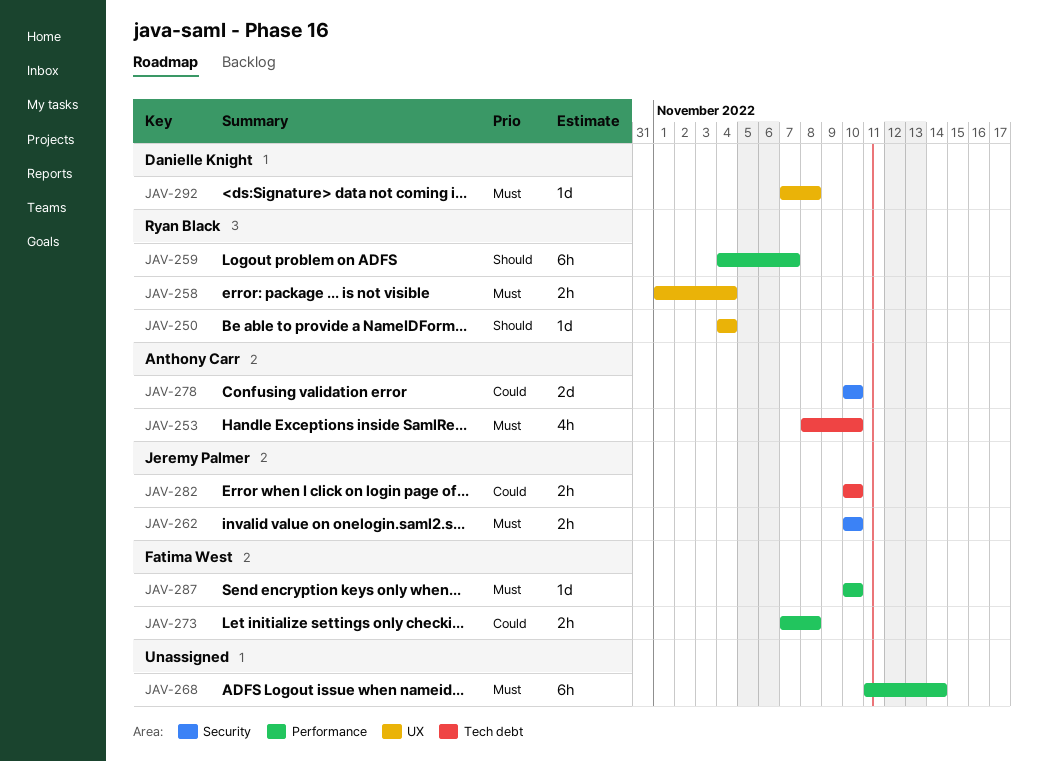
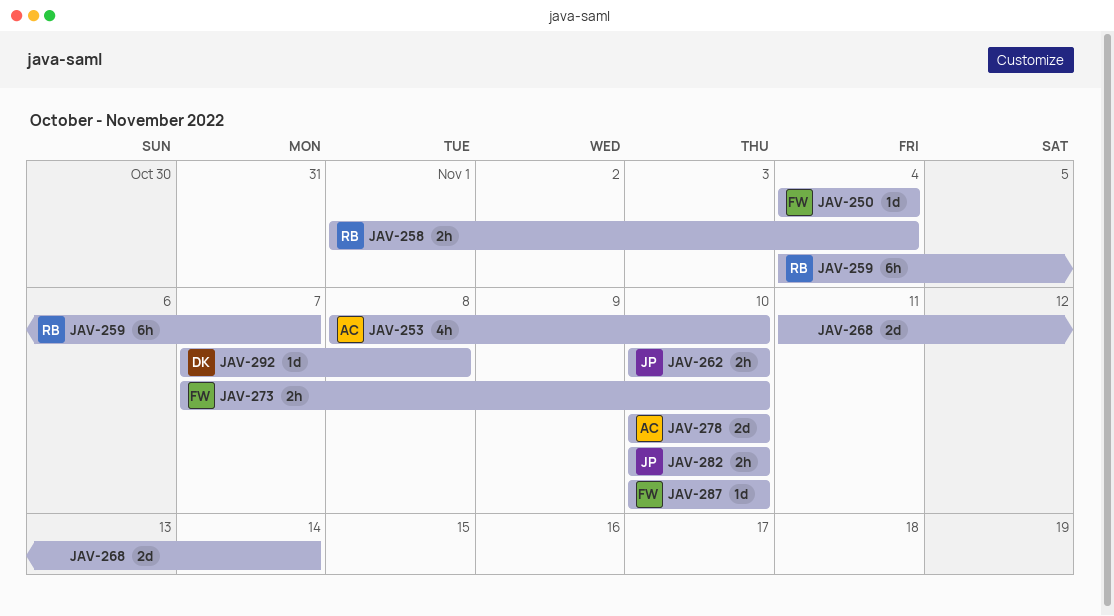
JAV-250, owner: Ryan Black -> Fatima West
JAV-268, estimate: 6h -> 2d
JAV-273, due: Nov 8 -> Nov 10

